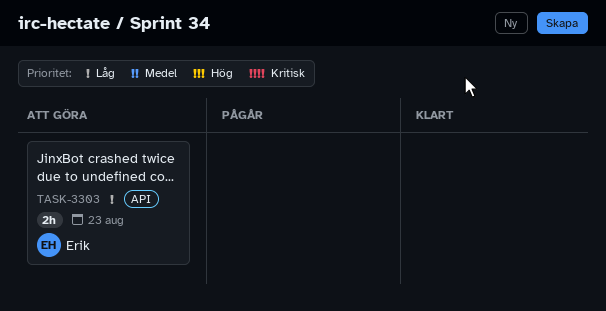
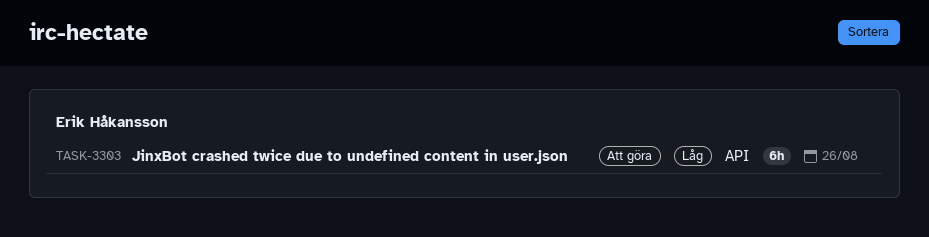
TASK-3303, estimate: 2h -> 6h
TASK-3303, due: Aug 23 -> Aug 26

